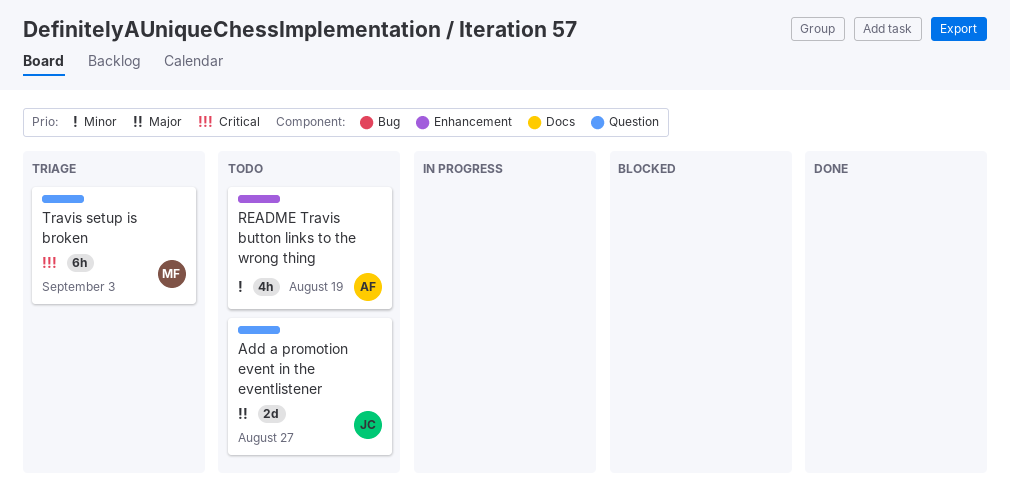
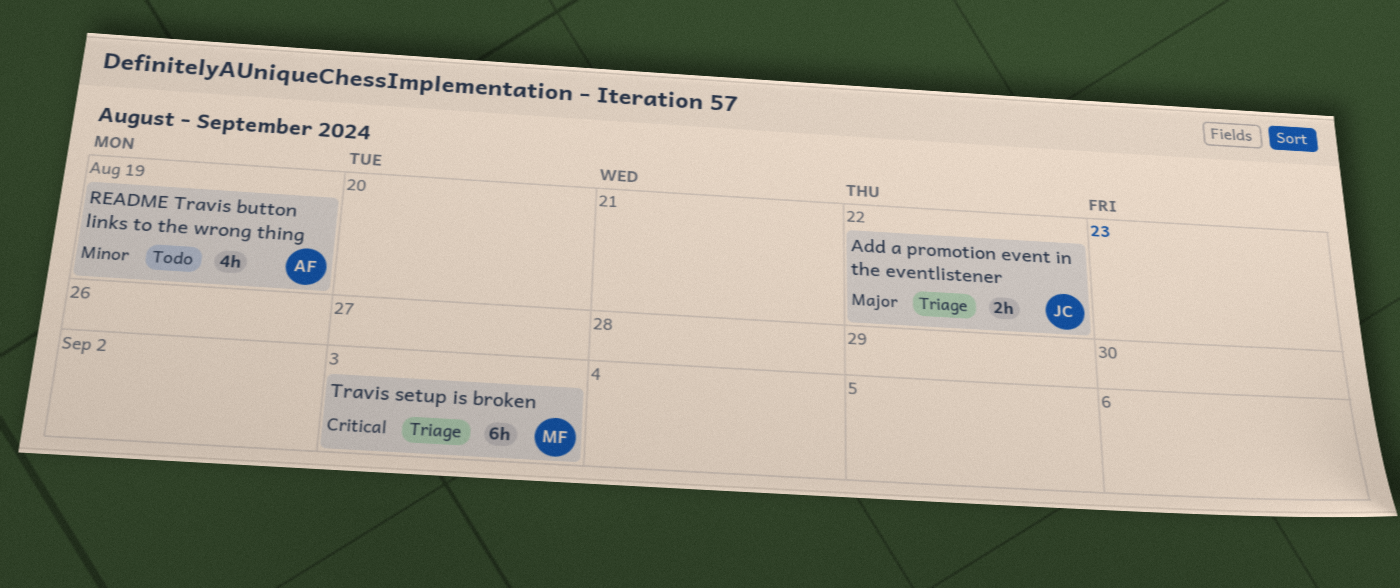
Add a promotion event in the eventlistener, status: Todo -> Triage
Add a promotion event in the eventlistener, estimate: 2d -> 2h
Add a promotion event in the eventlistener, due: Aug 27 -> Aug 22

